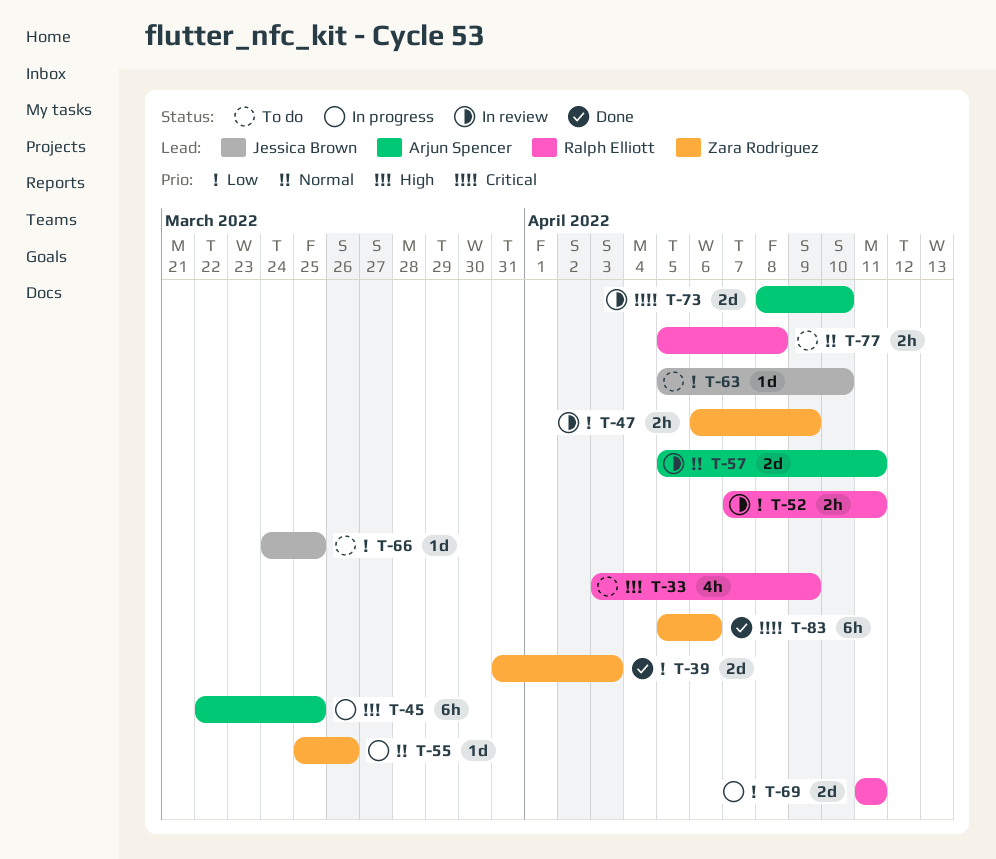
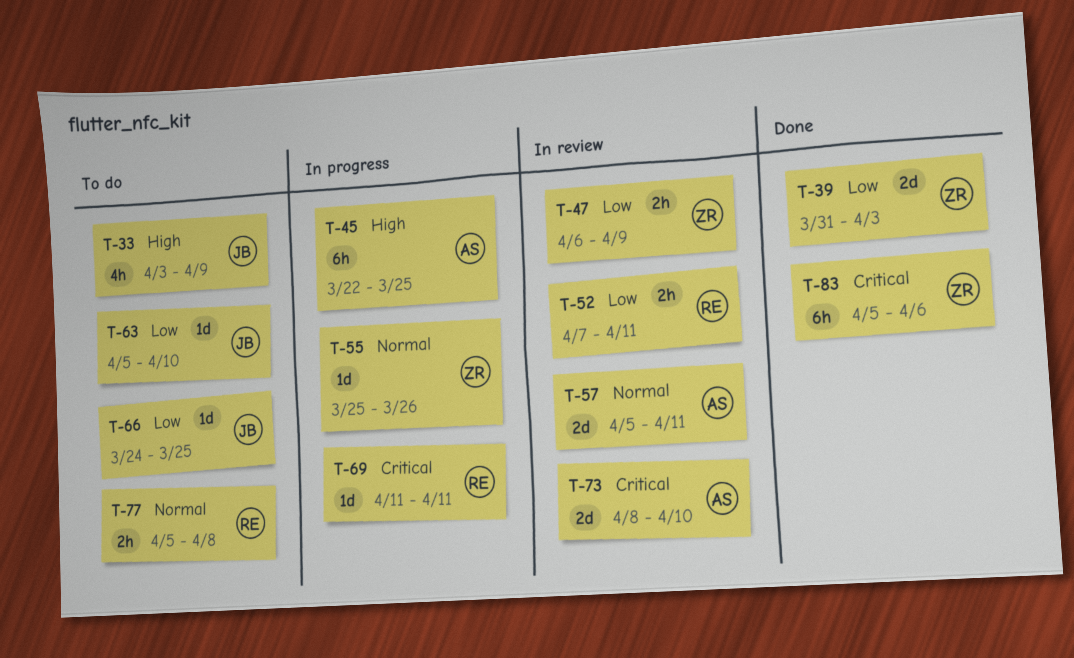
T-33, owner: Ralph Elliott -> Jessica Brown
T-69, priority: Low -> Critical
T-69, estimate: 2d -> 1d

